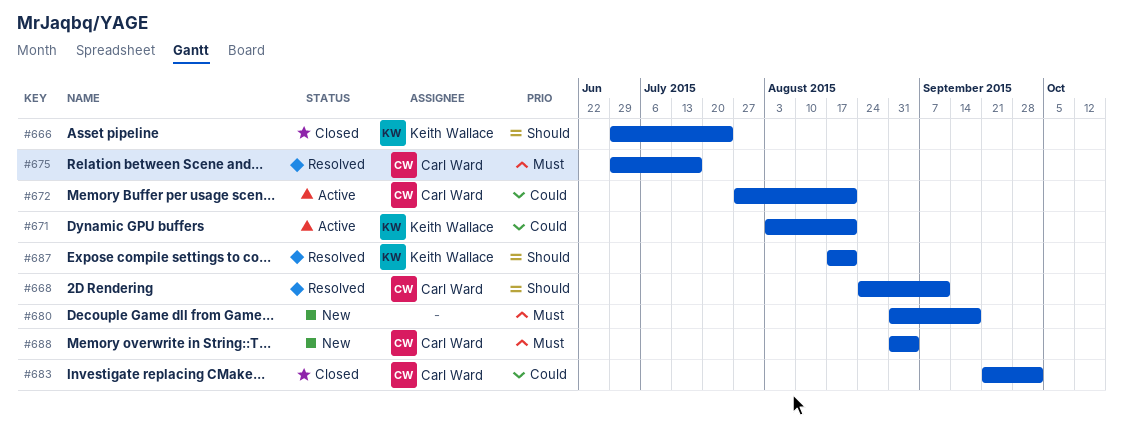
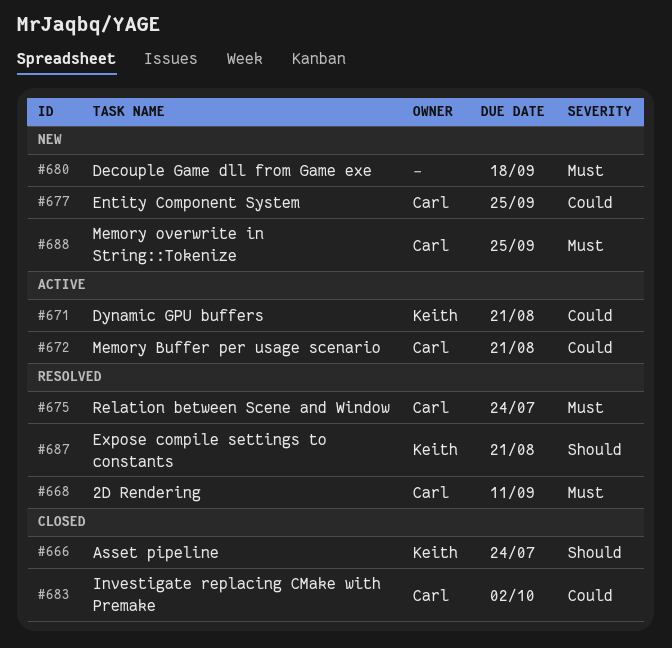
#668, priority: Should -> Must
#675, due: Jul 17 -> Jul 24
#677: none -> present
#688, due: Sep 4 -> Sep 25

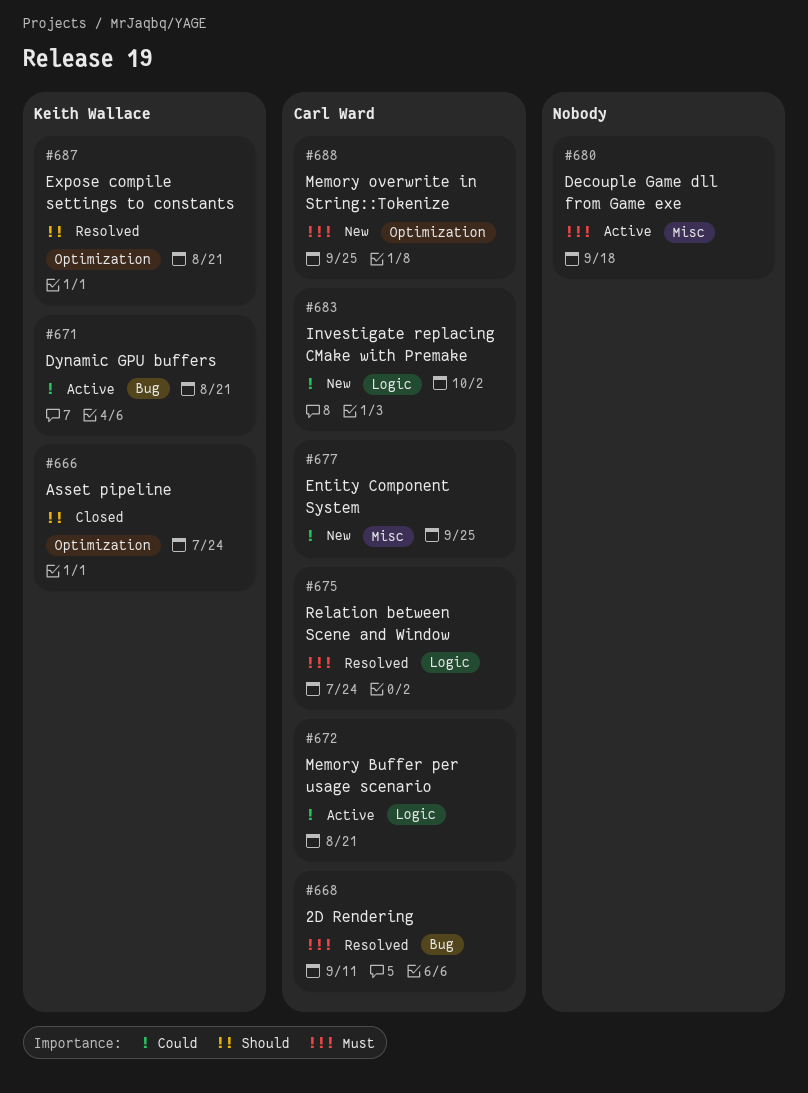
#680, status: New -> Active
#683, status: Closed -> New

